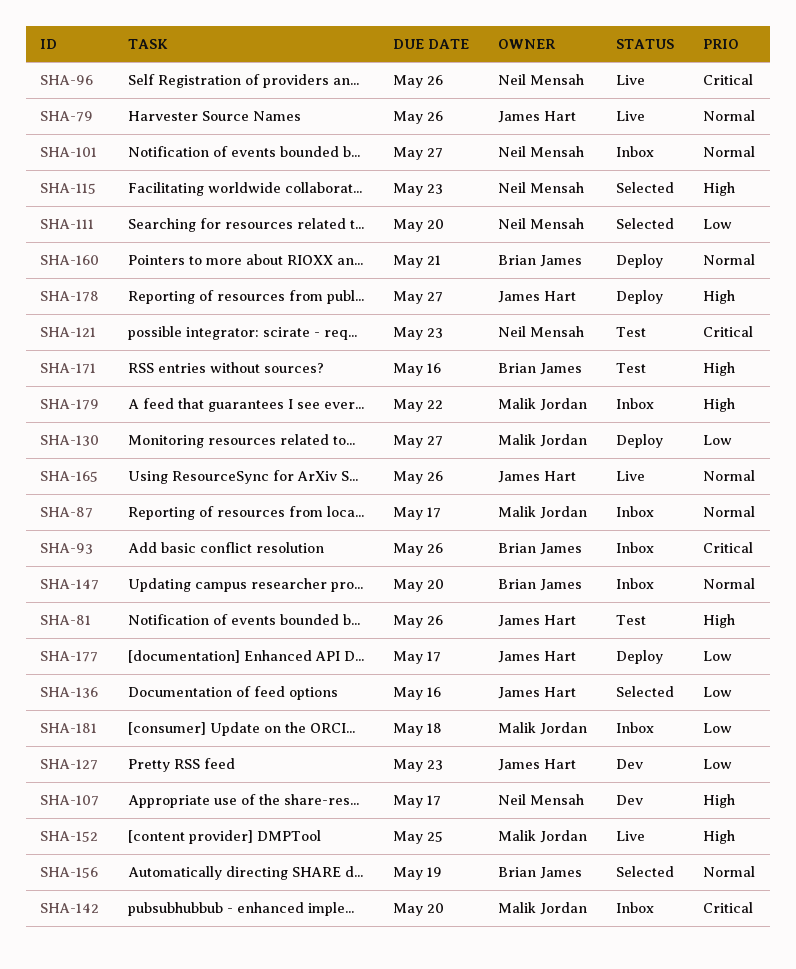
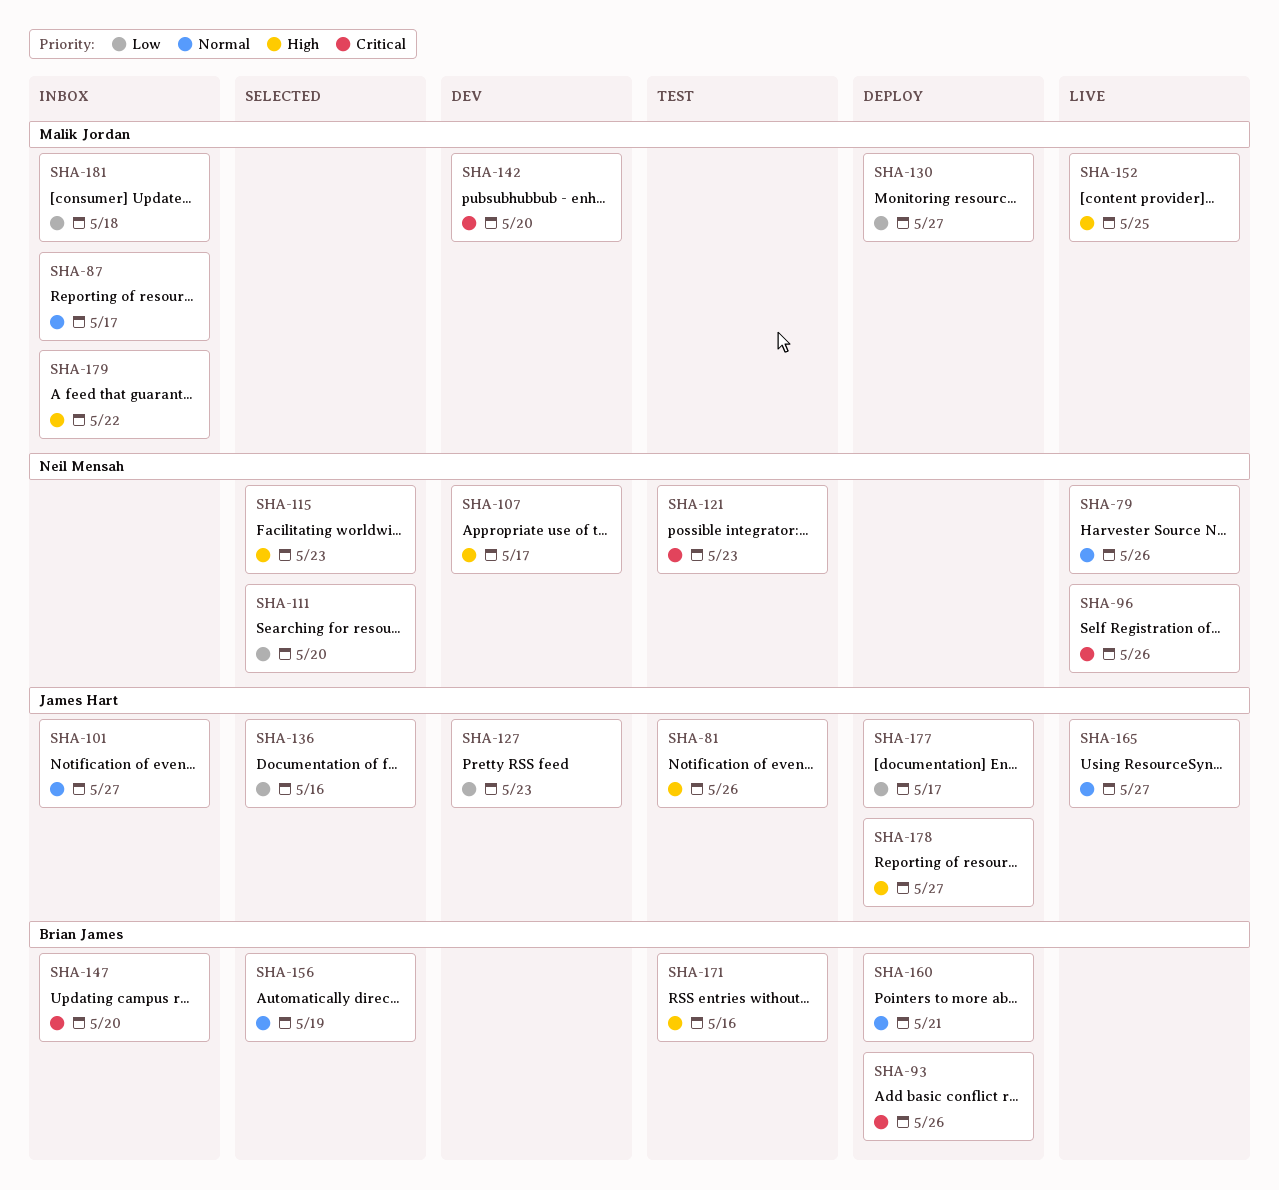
SHA-79, owner: James Hart -> Neil Mensah
SHA-93, status: Inbox -> Deploy
SHA-101, owner: Neil Mensah -> James Hart
SHA-142, status: Inbox -> Dev
SHA-147, priority: Normal -> Critical
SHA-165, due: May 26 -> May 27

